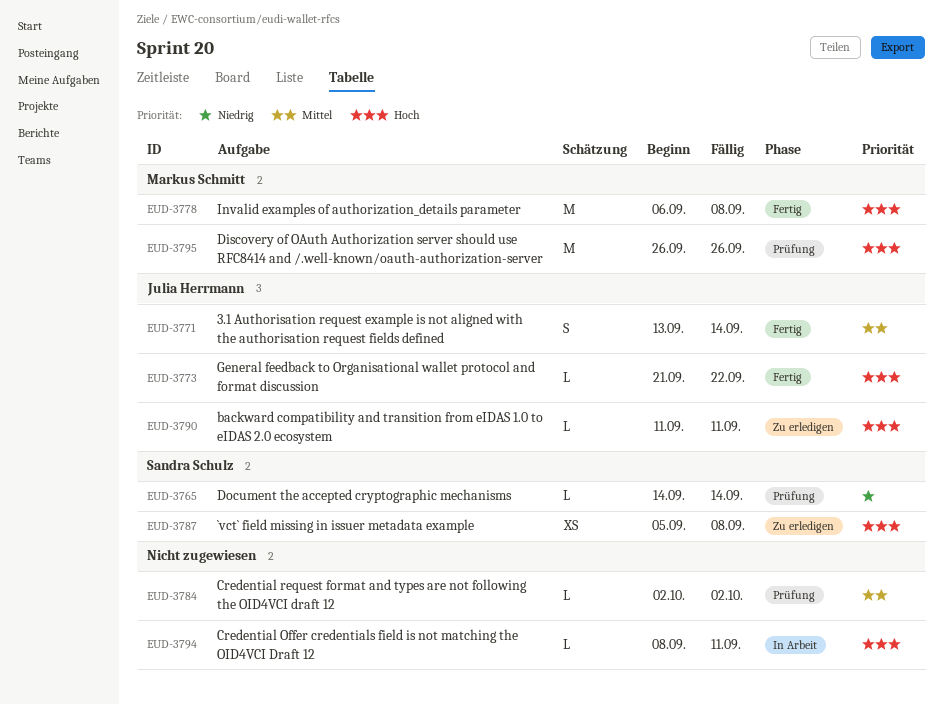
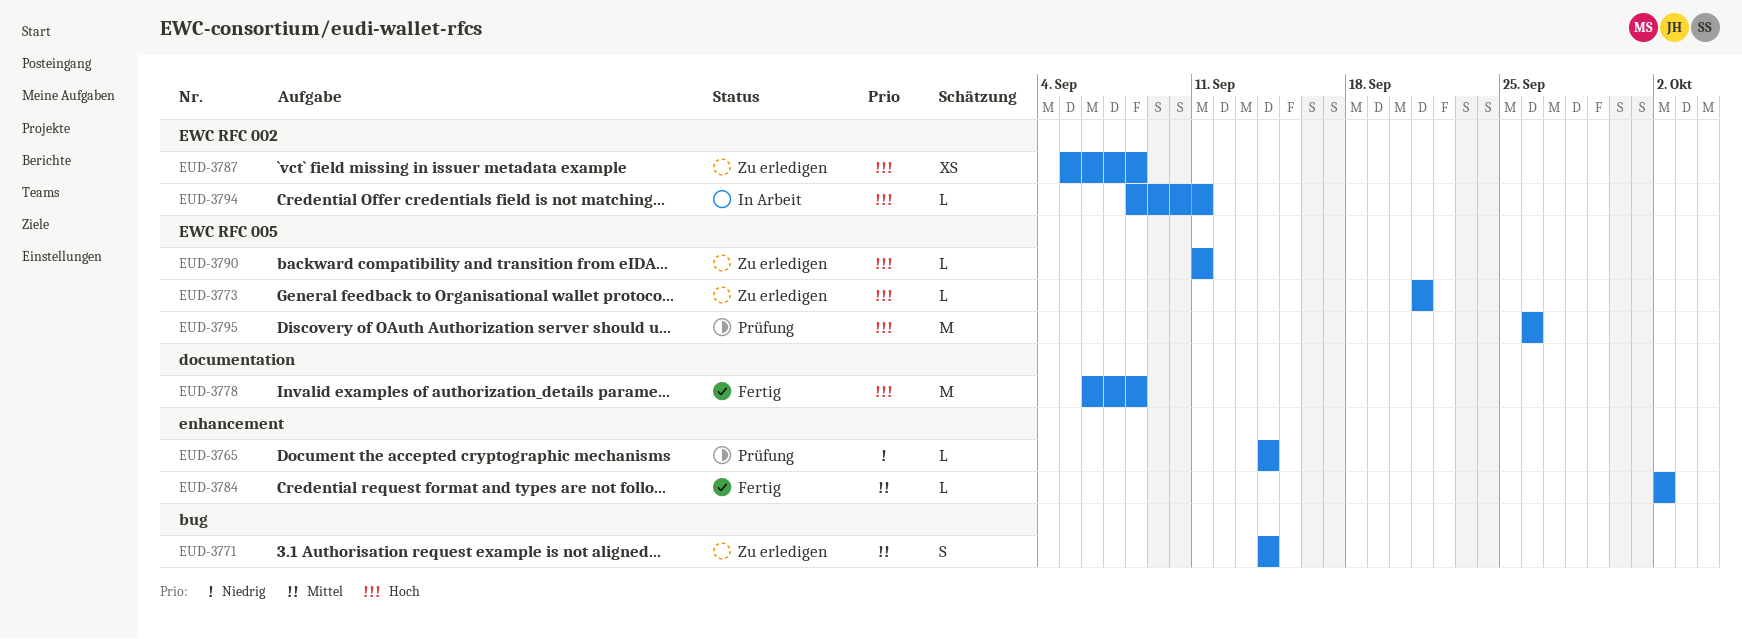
EUD-3771, status: Fertig -> Zu erledigen
EUD-3771, start: Sep 13 -> Sep 14
EUD-3773, status: Fertig -> Zu erledigen
EUD-3773, due: Sep 22 -> Sep 21
EUD-3784, status: Prüfung -> Fertig

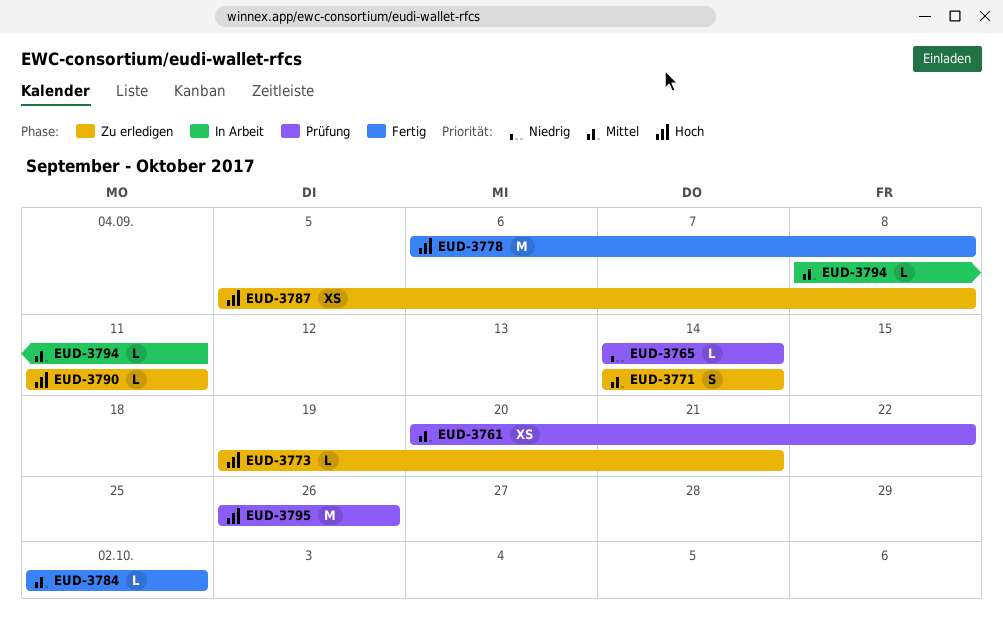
EUD-3761: none -> present
EUD-3773, start: Sep 21 -> Sep 19
EUD-3794, priority: Hoch -> Mittel

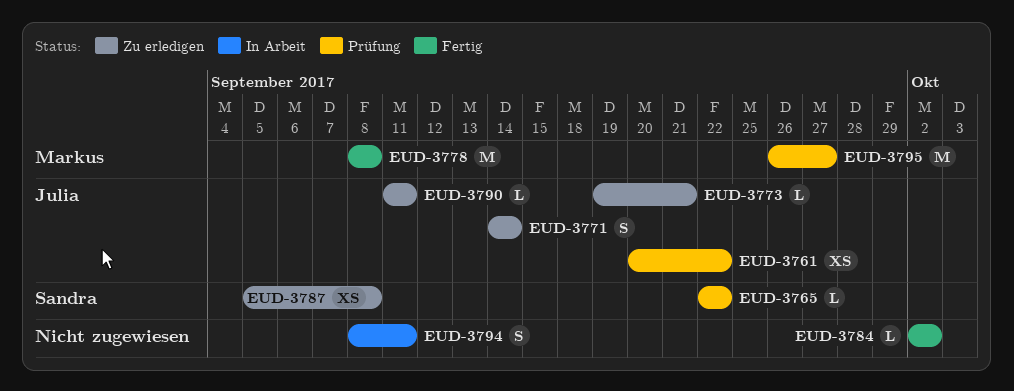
EUD-3765, start: Sep 14 -> Sep 22
EUD-3765, due: Sep 14 -> Sep 22
EUD-3778, start: Sep 6 -> Sep 8
EUD-3794, estimate: L -> S
EUD-3795, due: Sep 26 -> Sep 27

